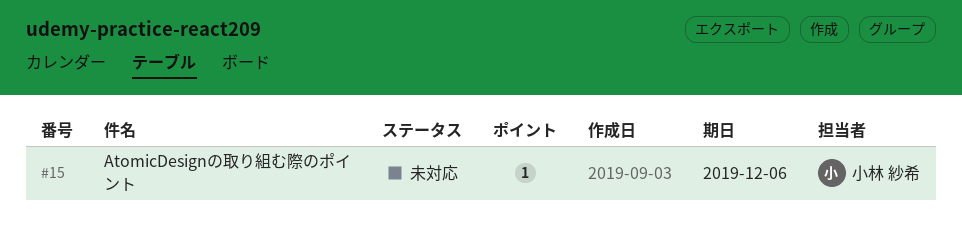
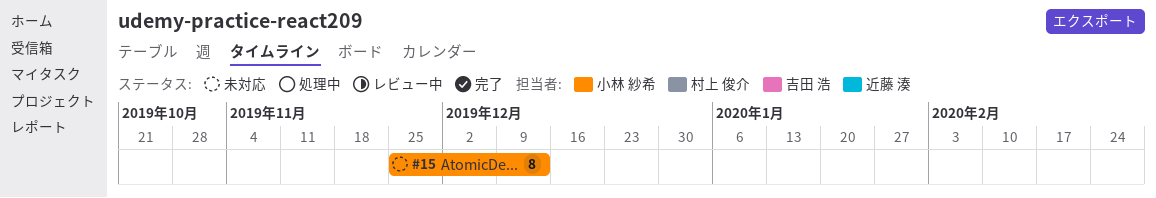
#15, estimate: 1 -> 8
#15, due: Dec 6 -> Dec 13

